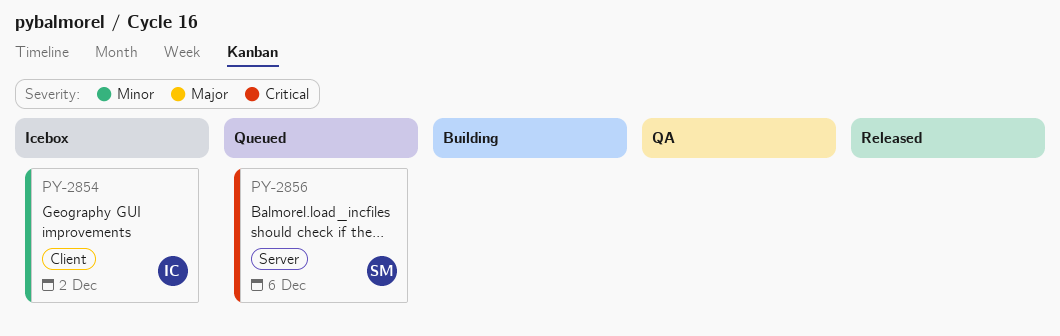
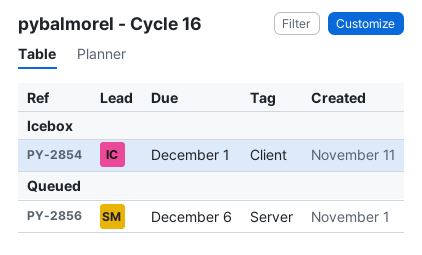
PY-2854, due: Dec 2 -> Dec 1

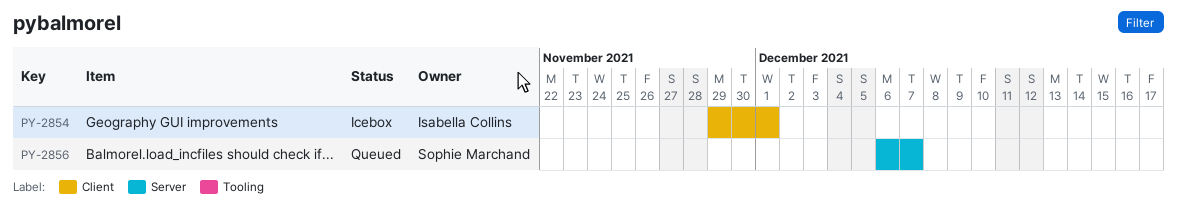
PY-2856, due: Dec 6 -> Dec 7

